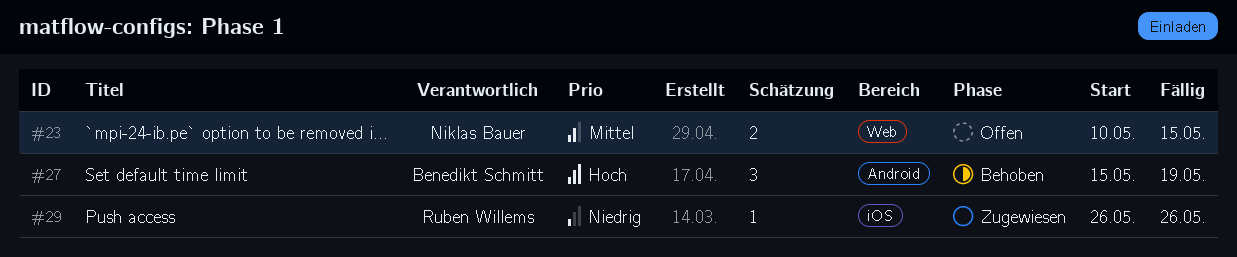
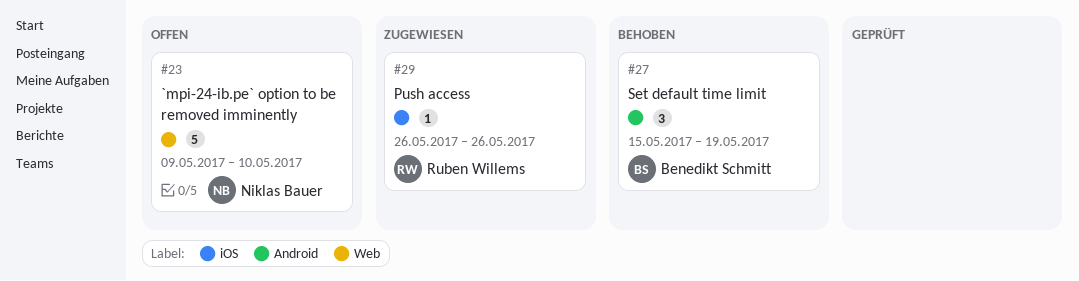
#23, estimate: 2 -> 5
#23, start: May 10 -> May 9
#23, due: May 15 -> May 10

